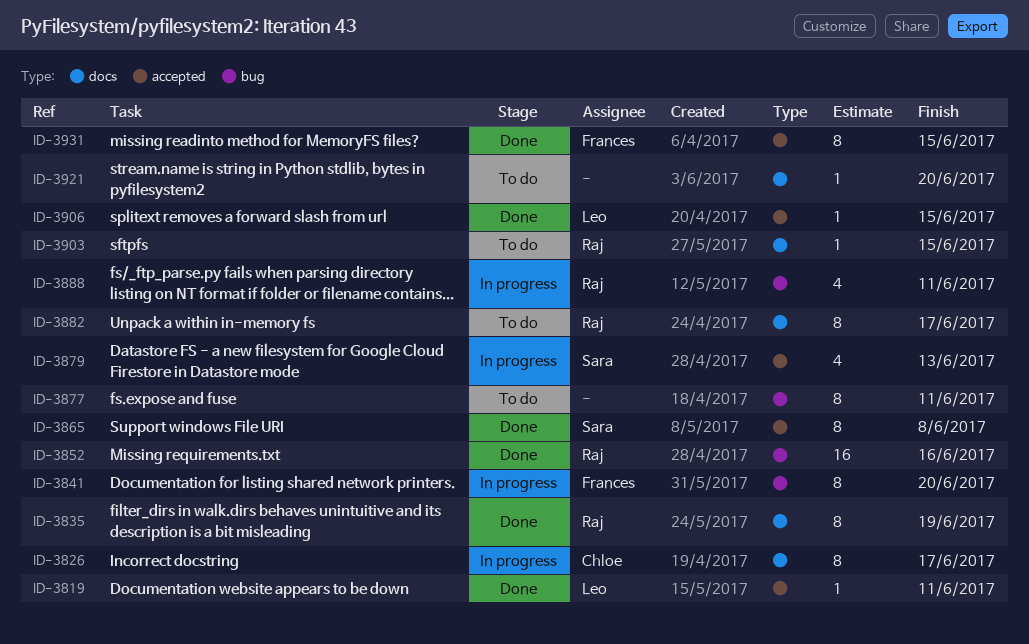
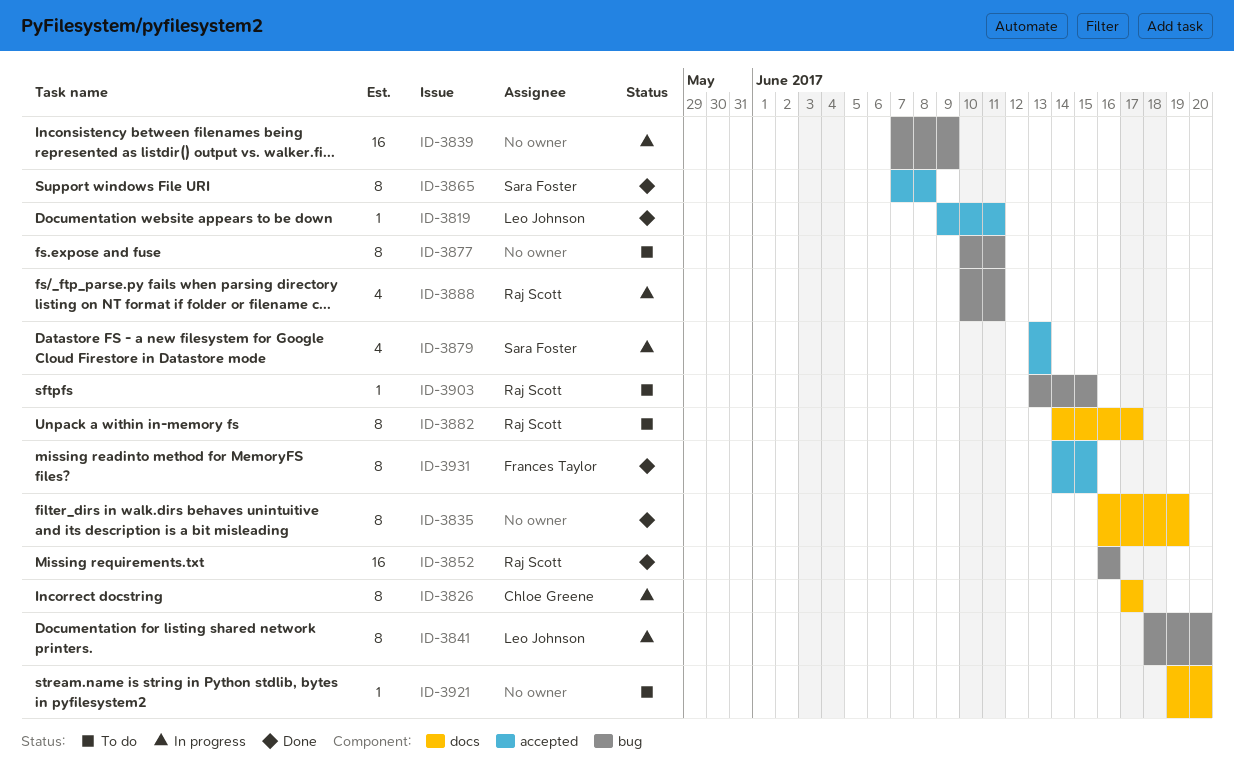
ID-3835, owner: Raj Scott -> none
ID-3839: none -> present
ID-3841, owner: Frances Taylor -> Leo Johnson
ID-3903, label: docs -> bug
ID-3906: present -> none

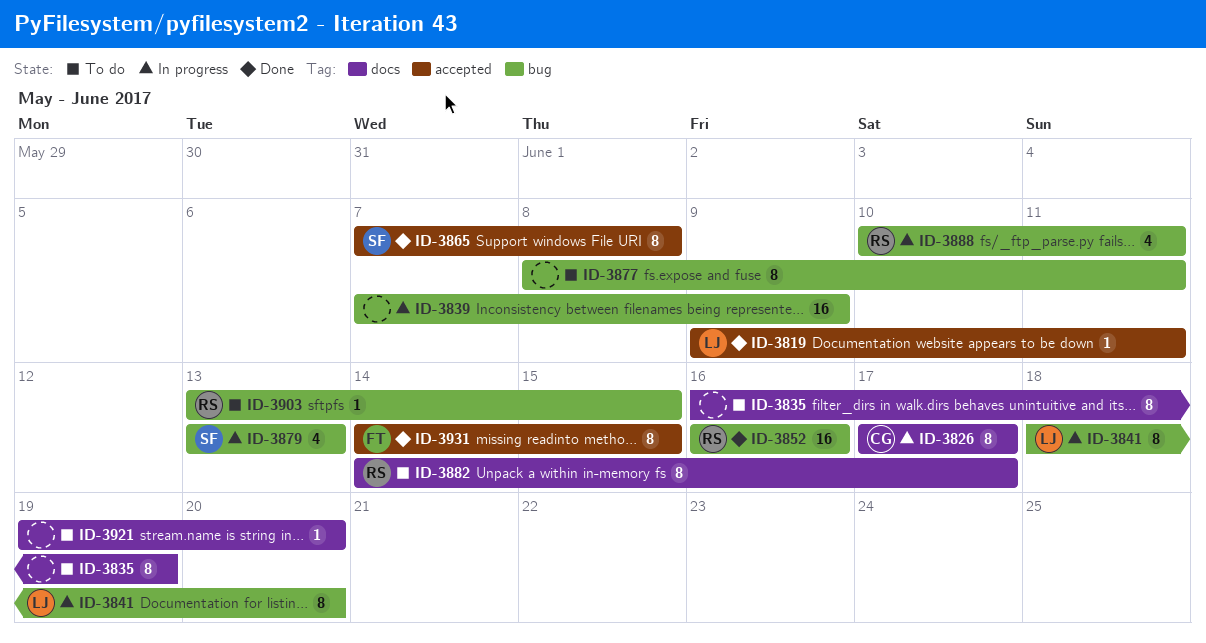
ID-3835, status: Done -> To do
ID-3877, start: Jun 10 -> Jun 8
ID-3879, label: accepted -> bug

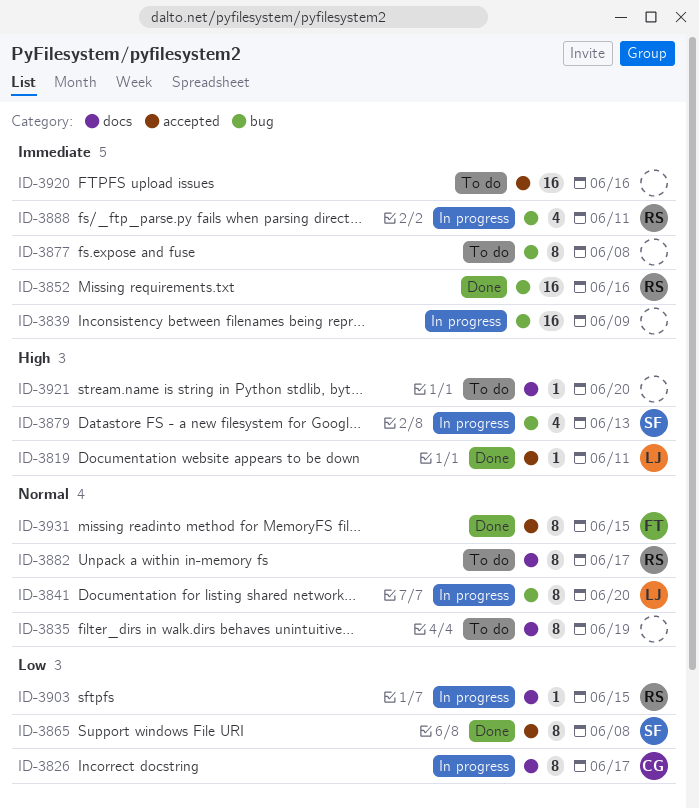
ID-3877, due: Jun 11 -> Jun 8
ID-3903, status: To do -> In progress
ID-3903, label: bug -> docs
ID-3920: none -> present

